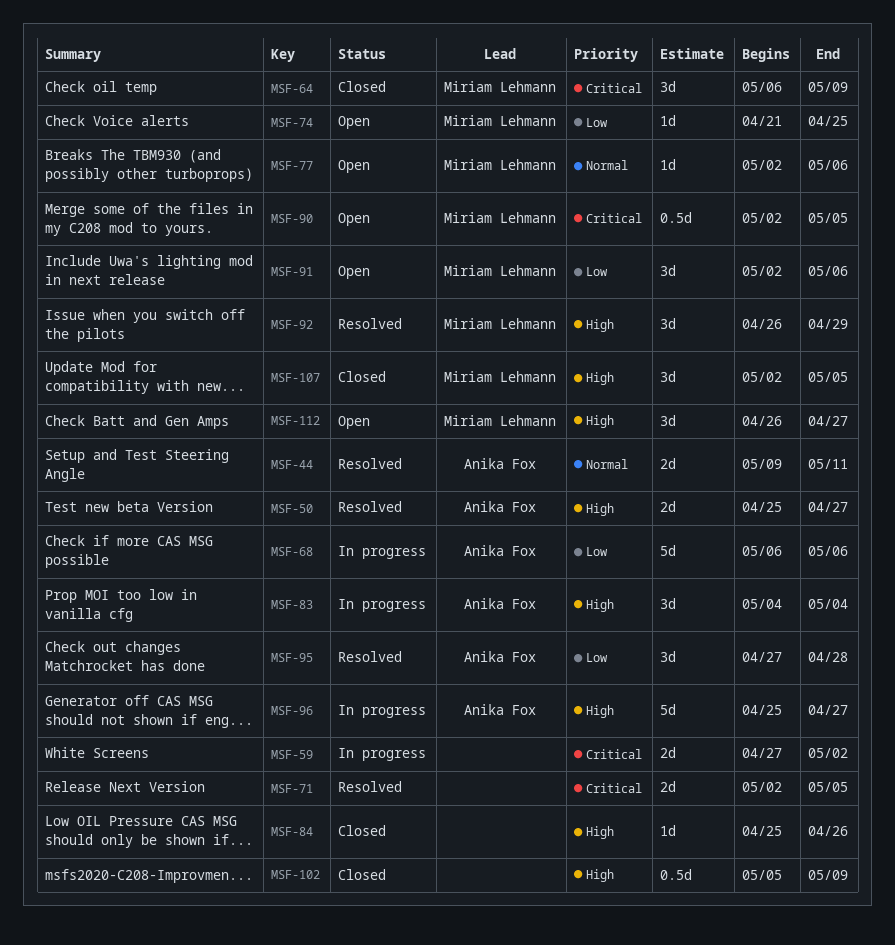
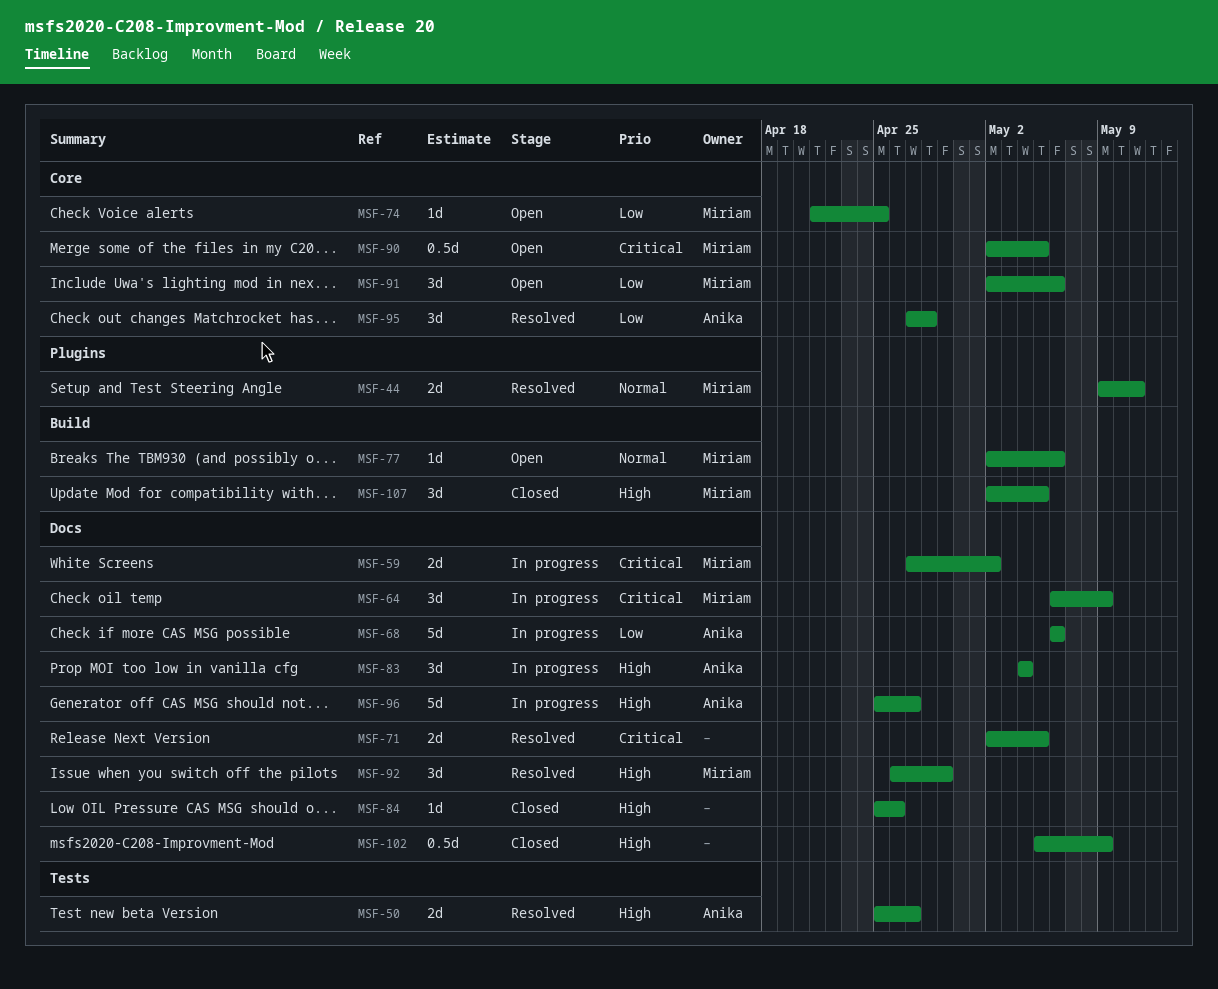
MSF-44, owner: Anika Fox -> Miriam Lehmann
MSF-59, owner: none -> Miriam Lehmann
MSF-64, status: Closed -> In progress
MSF-112: present -> none

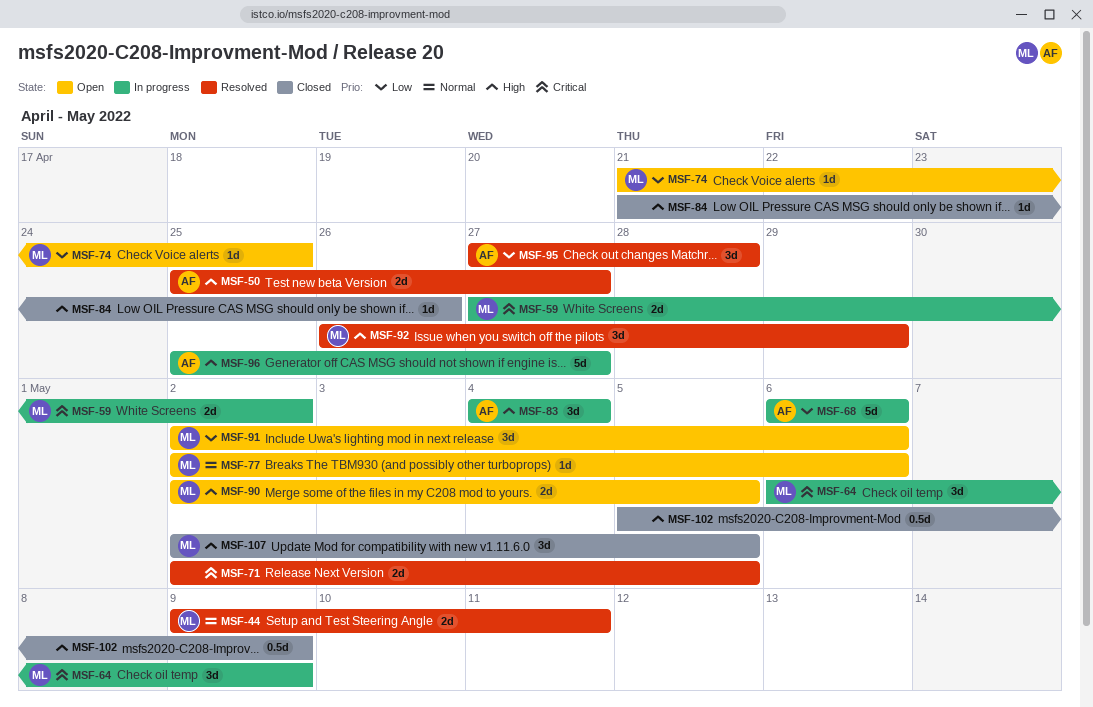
MSF-84, start: Apr 25 -> Apr 21
MSF-90, priority: Critical -> High
MSF-90, estimate: 0.5d -> 2d

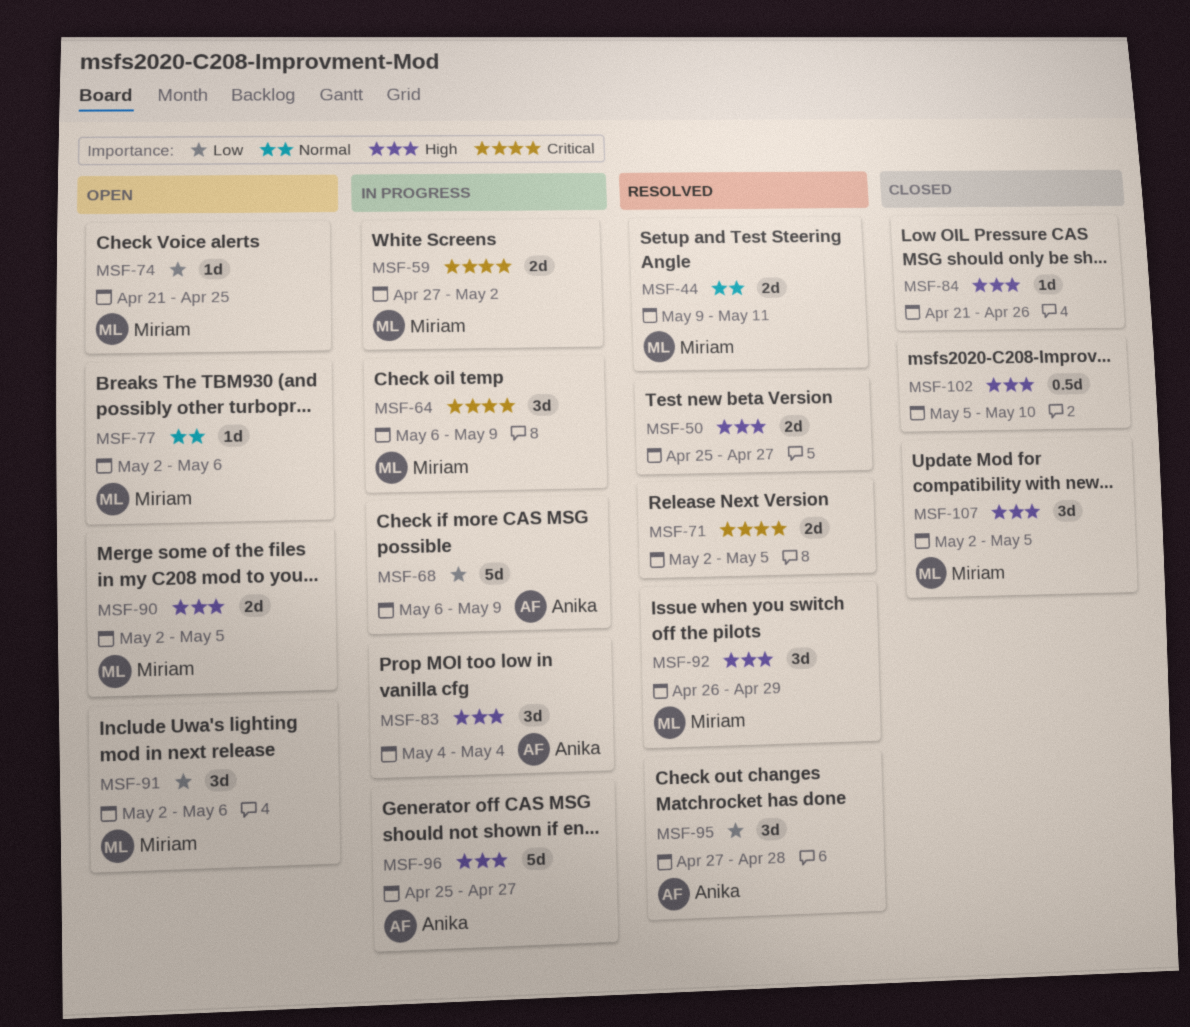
MSF-50, owner: Anika -> none
MSF-68, due: May 6 -> May 9
MSF-102, due: May 9 -> May 10

